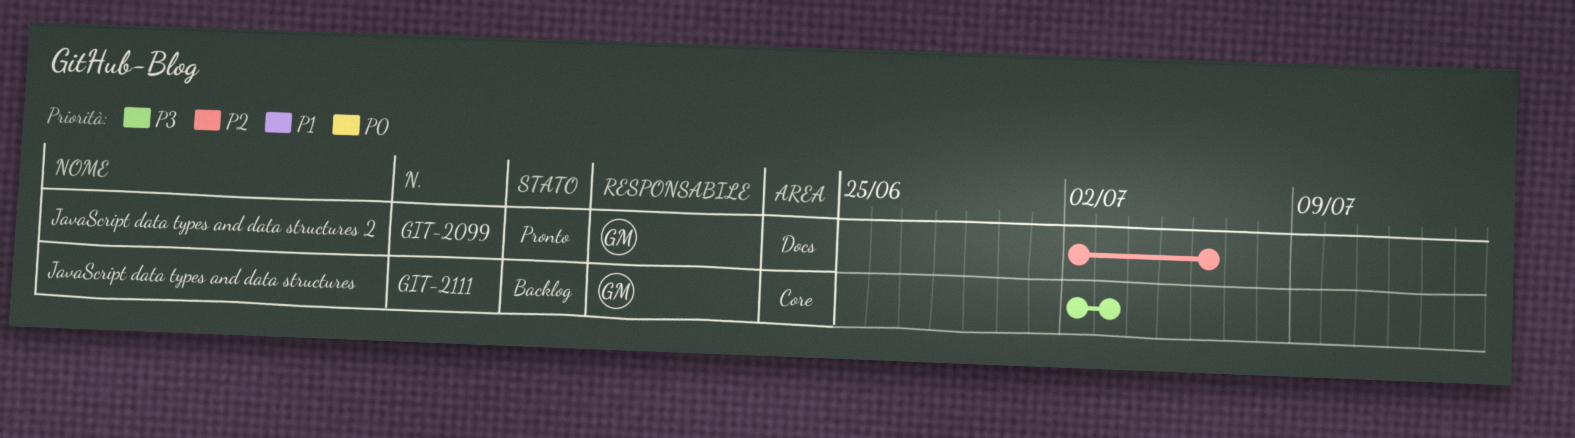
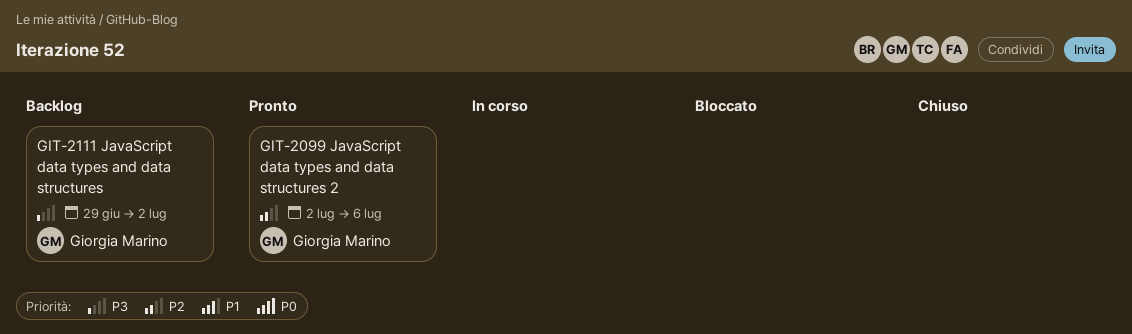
GIT-2111, start: Jul 2 -> Jun 29
GIT-2111, due: Jul 3 -> Jul 2

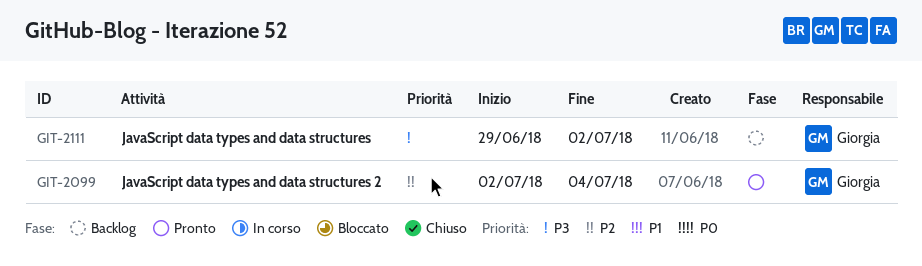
GIT-2099, due: Jul 6 -> Jul 4

